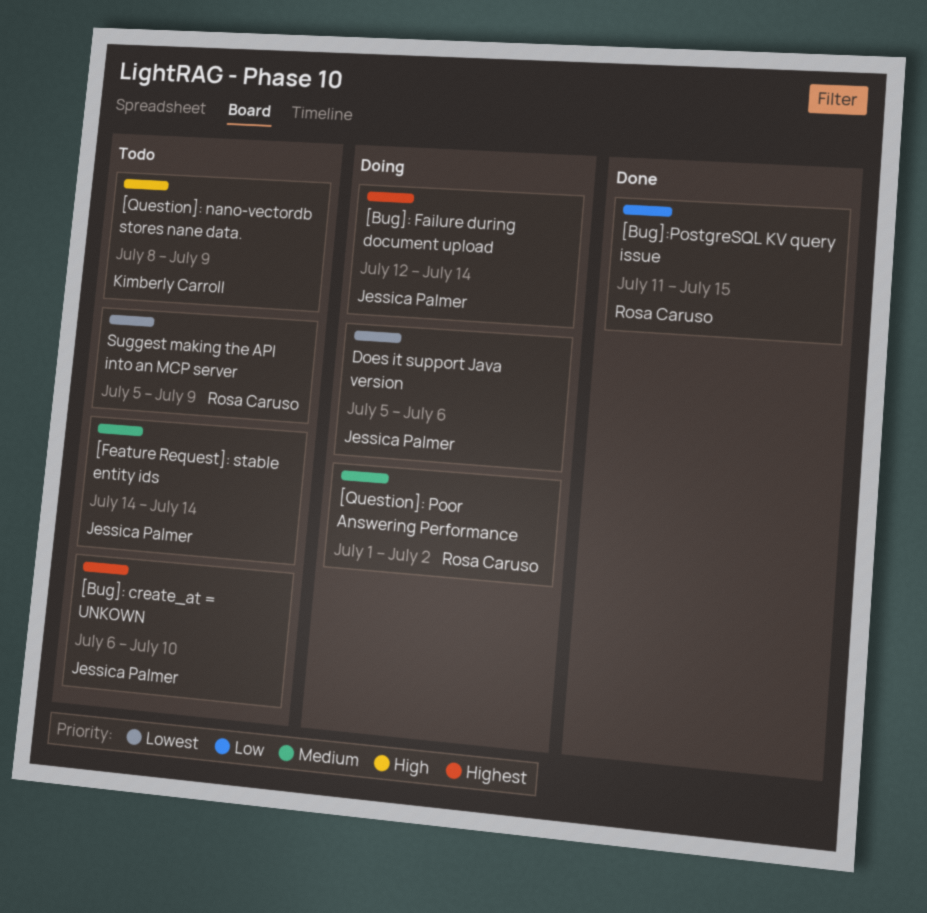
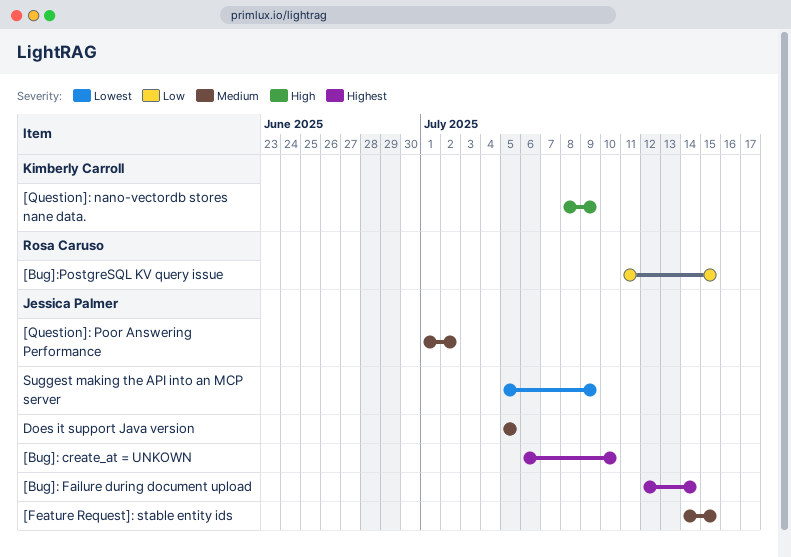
[Feature Request]: stable entity ids, due: Jul 14 -> Jul 15
[Question]: Poor Answering Performance, owner: Rosa Caruso -> Jessica Palmer
Does it support Java version, priority: Lowest -> Medium
Does it support Java version, due: Jul 6 -> Jul 5
Suggest making the API into an MCP server, owner: Rosa Caruso -> Jessica Palmer

